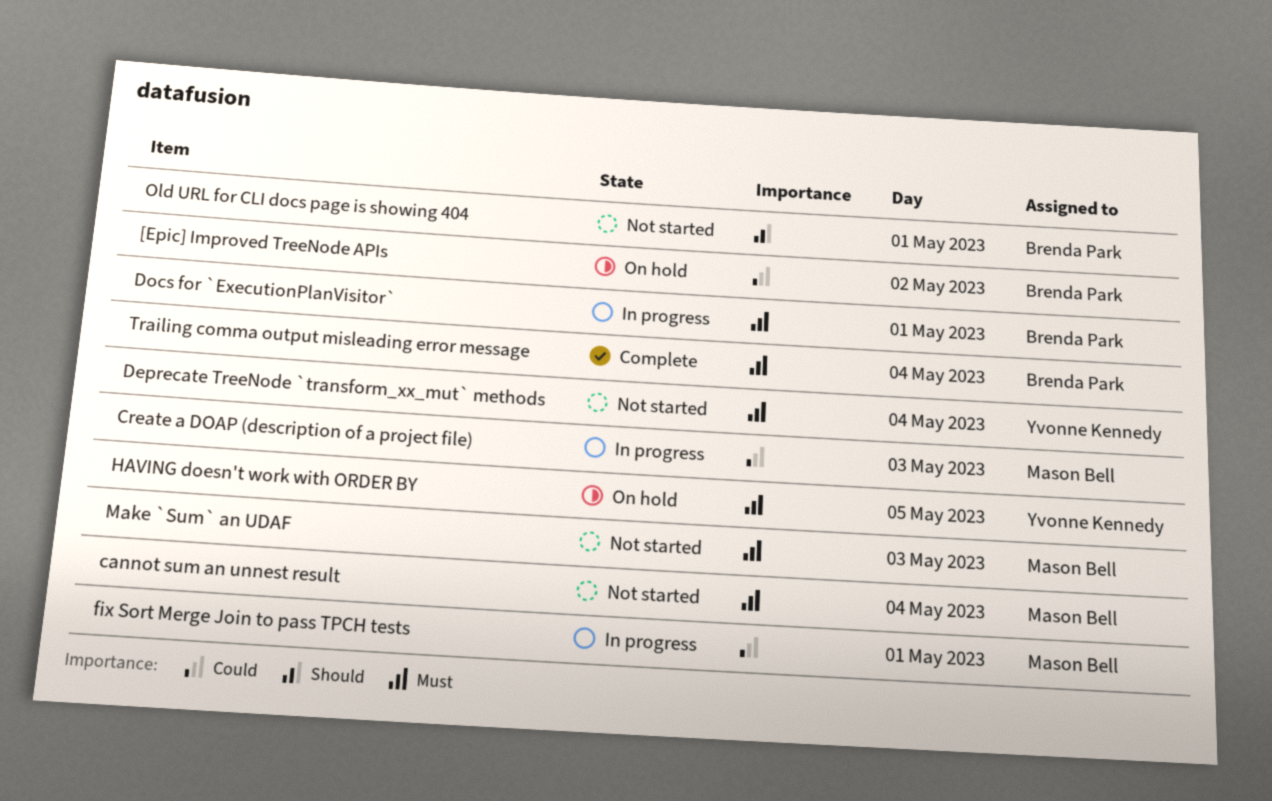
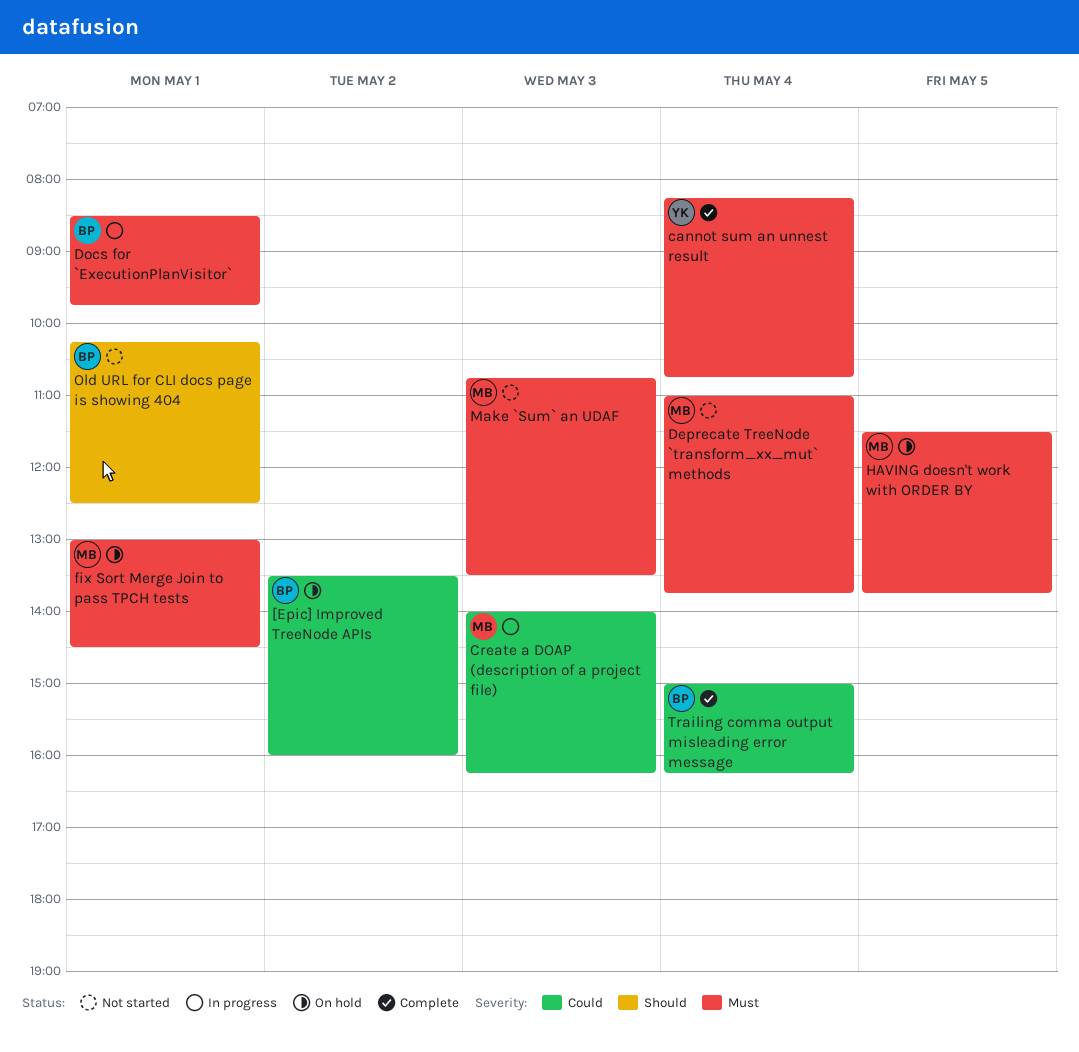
cannot sum an unnest result, status: Not started -> Complete
cannot sum an unnest result, owner: Mason Bell -> Yvonne Kennedy
Deprecate TreeNode `transform_xx_mut` methods, owner: Yvonne Kennedy -> Mason Bell
fix Sort Merge Join to pass TPCH tests, status: In progress -> On hold
fix Sort Merge Join to pass TPCH tests, priority: Could -> Must
HAVING doesn't work with ORDER BY, owner: Yvonne Kennedy -> Mason Bell
Trailing comma output misleading error message, priority: Must -> Could

